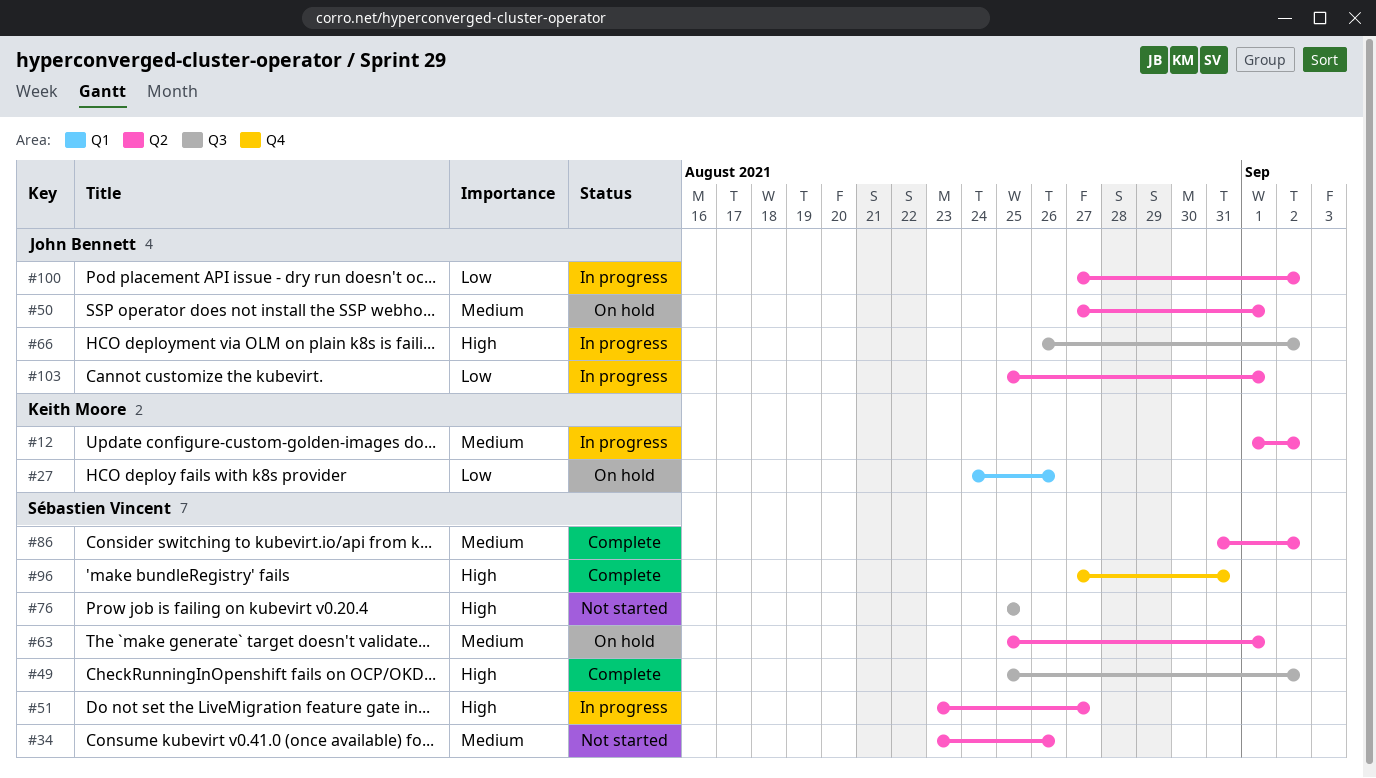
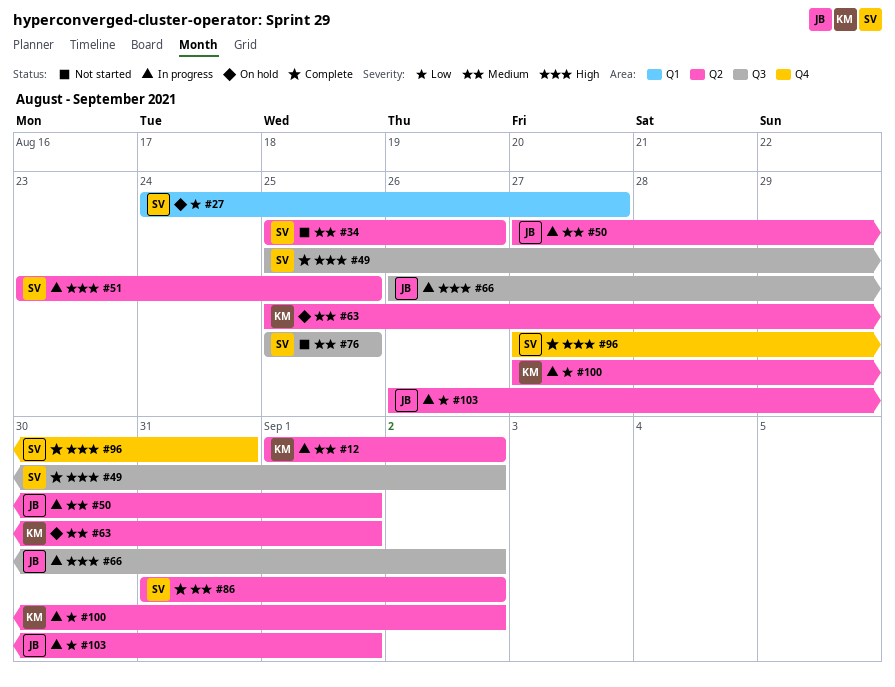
#27, owner: Keith Moore -> Sébastien Vincent
#27, due: Aug 26 -> Aug 27
#34, start: Aug 23 -> Aug 25
#50, status: On hold -> In progress
#51, due: Aug 27 -> Aug 25
#63, owner: Sébastien Vincent -> Keith Moore
#76, priority: High -> Medium
#100, owner: John Bennett -> Keith Moore
#103, start: Aug 25 -> Aug 26

